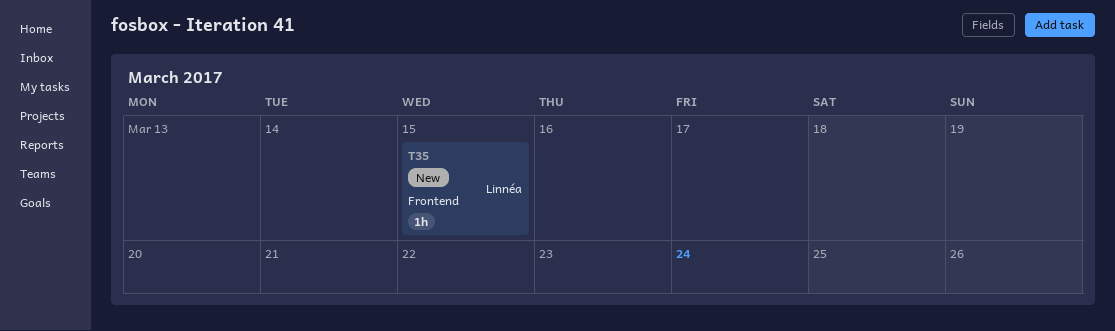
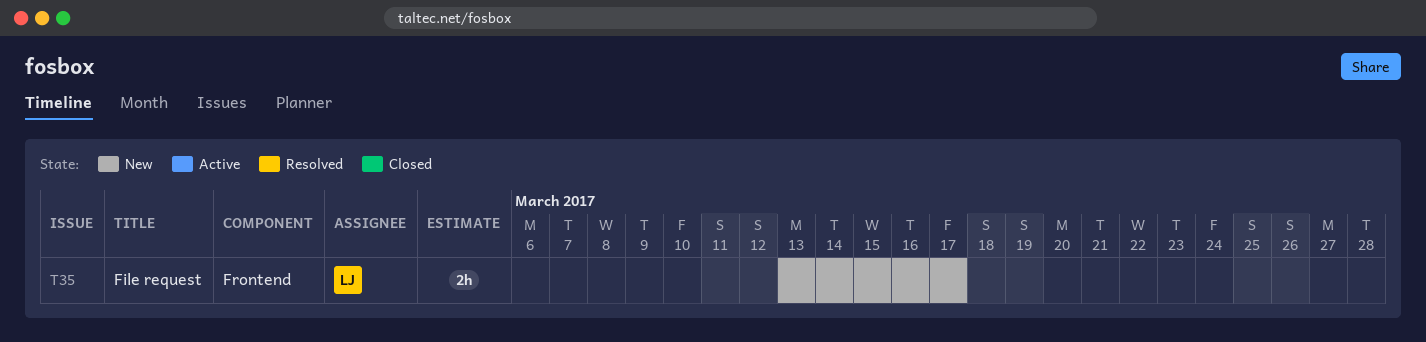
T35, estimate: 1h -> 2h
T35, due: Mar 15 -> Mar 17

